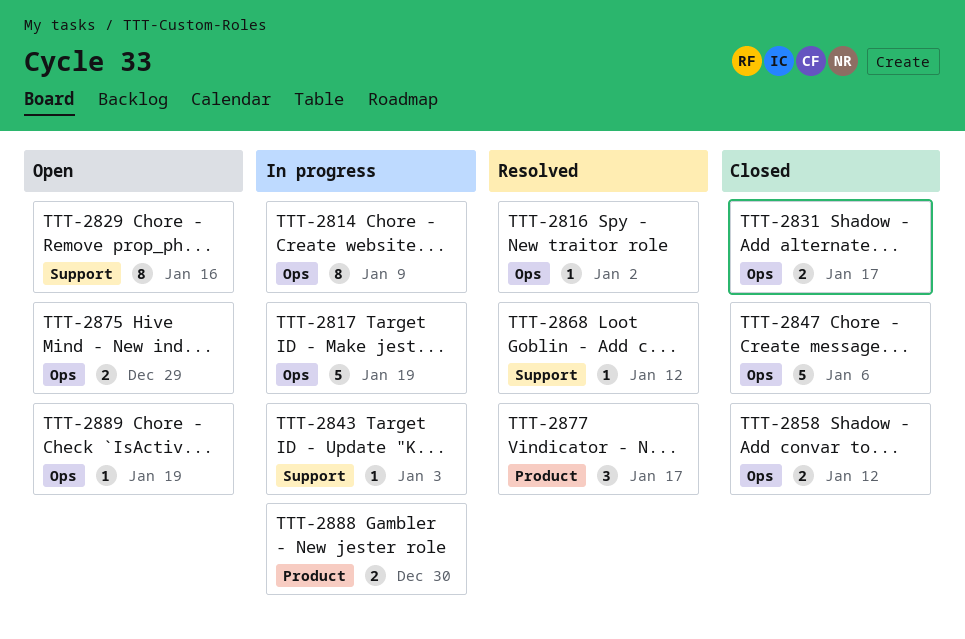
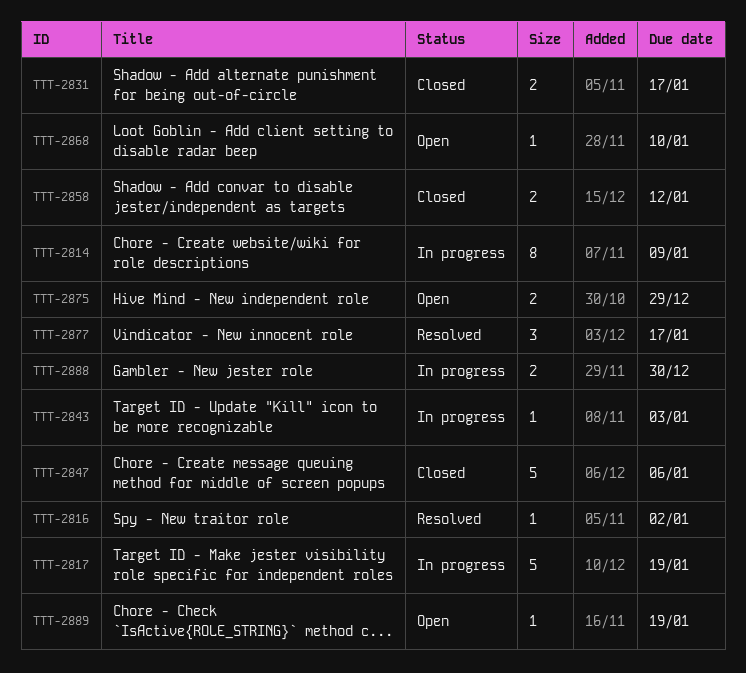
TTT-2829: present -> none
TTT-2868, status: Resolved -> Open
TTT-2868, due: Jan 12 -> Jan 10

